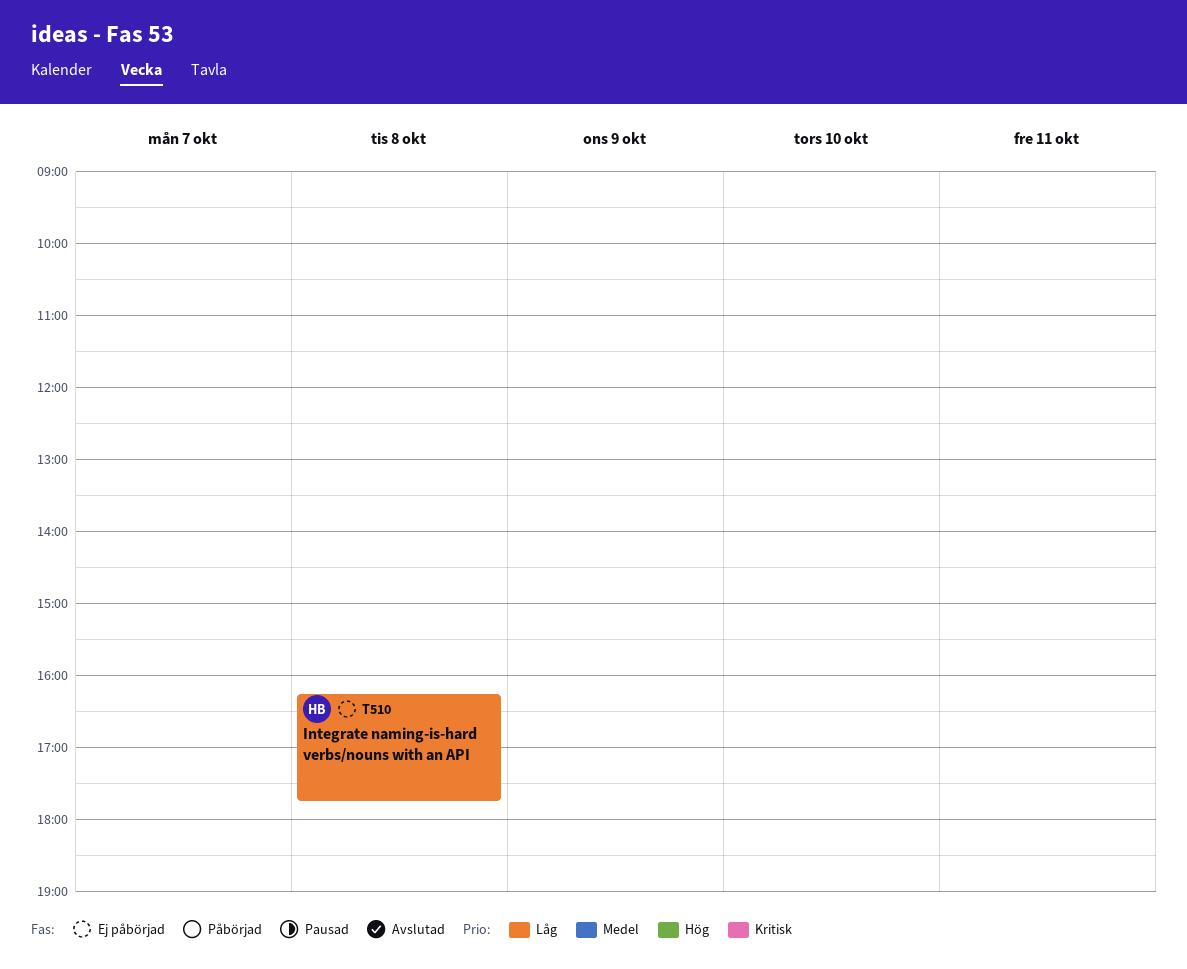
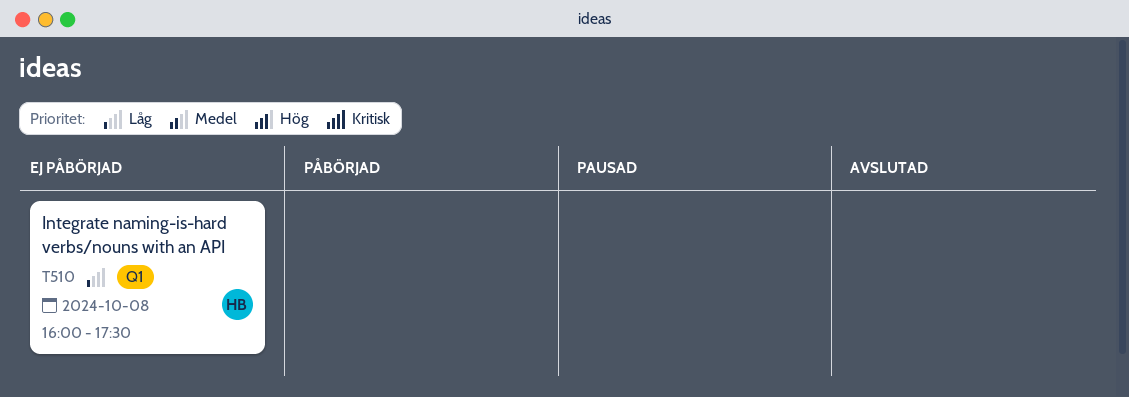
T510, begins: 16:15 -> 16:00
T510, ends: 17:45 -> 17:30

